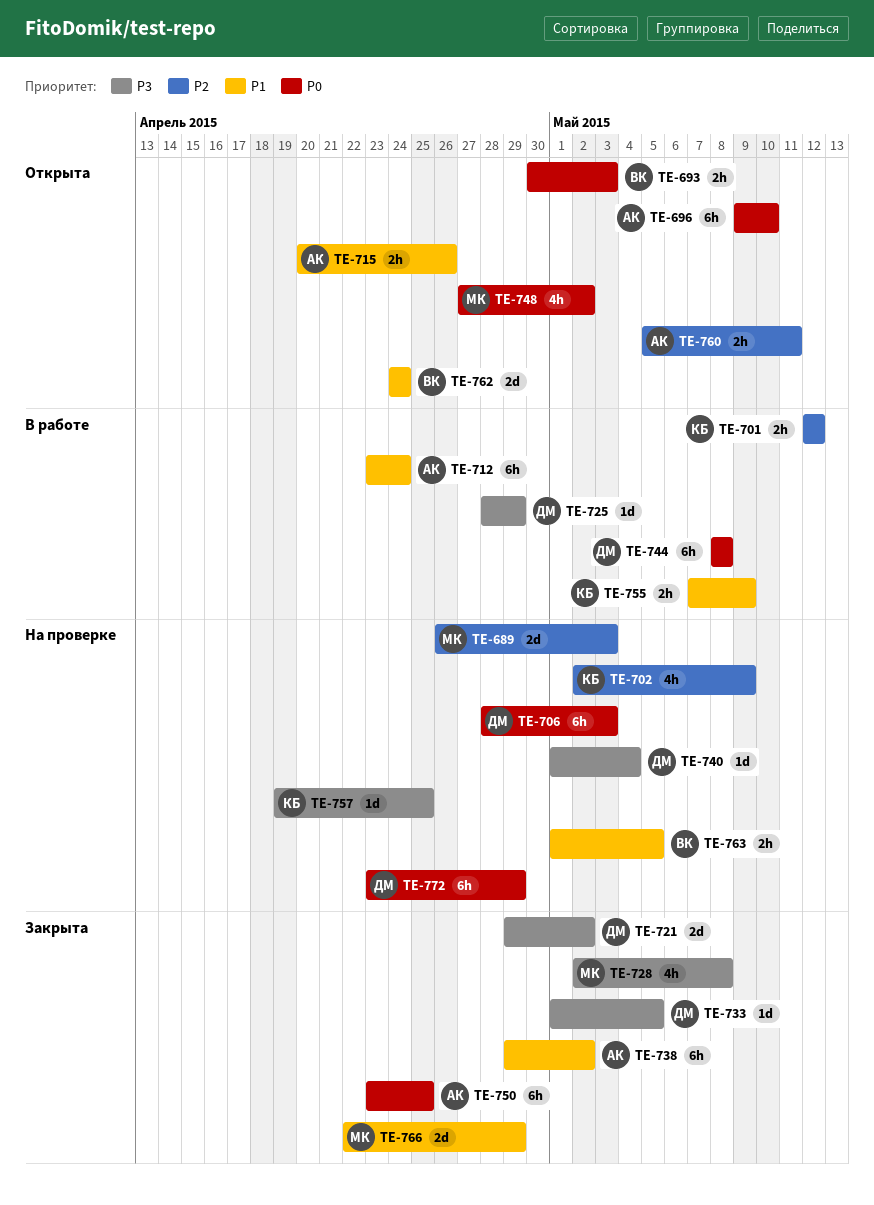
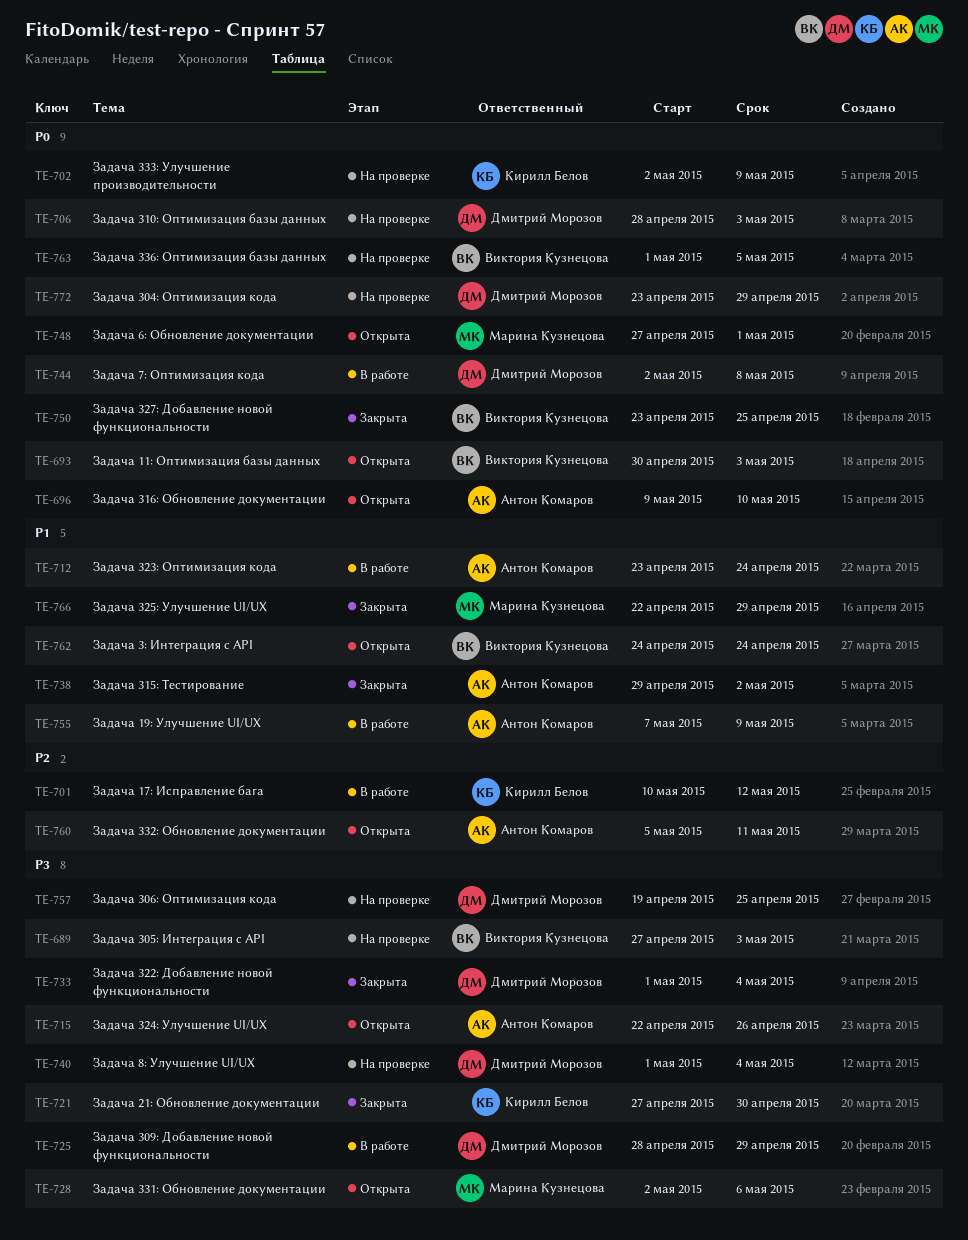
TE-689, owner: Марина Кузнецова -> Виктория Кузнецова
TE-689, priority: P2 -> P3
TE-689, start: Apr 26 -> Apr 27
TE-701, start: May 12 -> May 10
TE-702, priority: P2 -> P0
TE-715, priority: P1 -> P3
TE-715, start: Apr 20 -> Apr 22
TE-721, owner: Дмитрий Морозов -> Кирилл Белов
TE-721, start: Apr 29 -> Apr 27
TE-721, due: May 2 -> Apr 30
TE-728, status: Закрыта -> Открыта
TE-728, due: May 8 -> May 6
TE-733, due: May 5 -> May 4
TE-744, start: May 8 -> May 2
TE-748, due: May 2 -> May 1
TE-750, owner: Антон Комаров -> Виктория Кузнецова
TE-755, owner: Кирилл Белов -> Антон Комаров
TE-757, owner: Кирилл Белов -> Дмитрий Морозов
TE-763, priority: P1 -> P0

